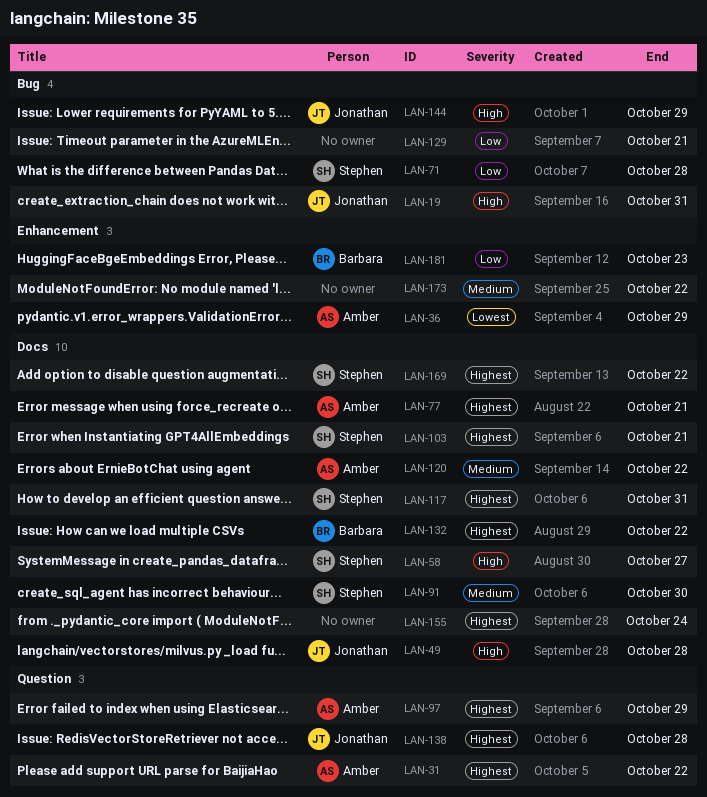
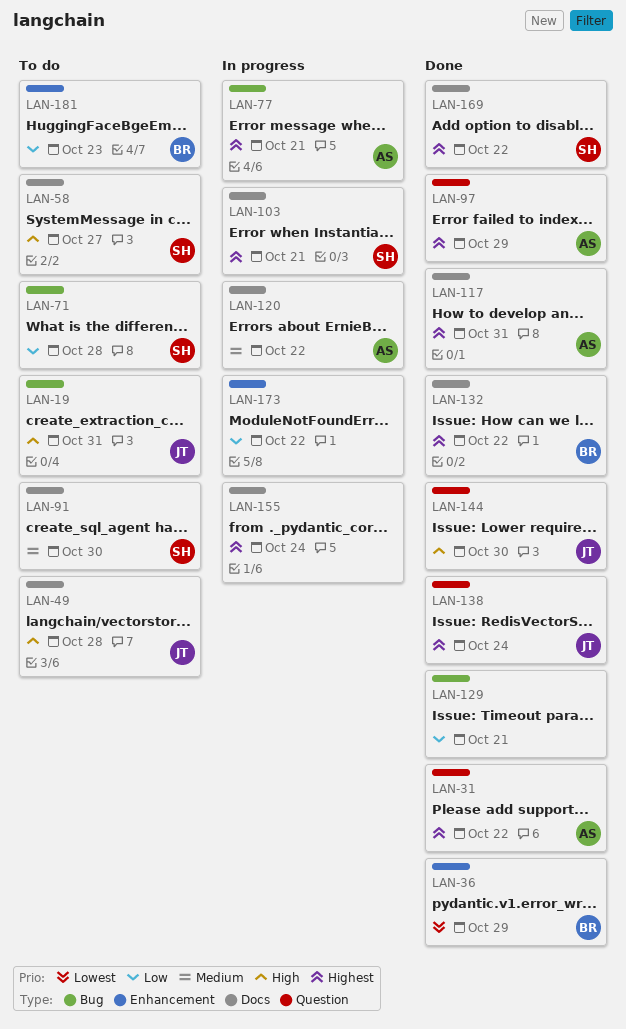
LAN-36, owner: Amber -> Barbara
LAN-77, label: Docs -> Bug
LAN-117, owner: Stephen -> Amber
LAN-138, due: Oct 28 -> Oct 24
LAN-144, label: Bug -> Question
LAN-144, due: Oct 29 -> Oct 30
LAN-173, priority: Medium -> Low

